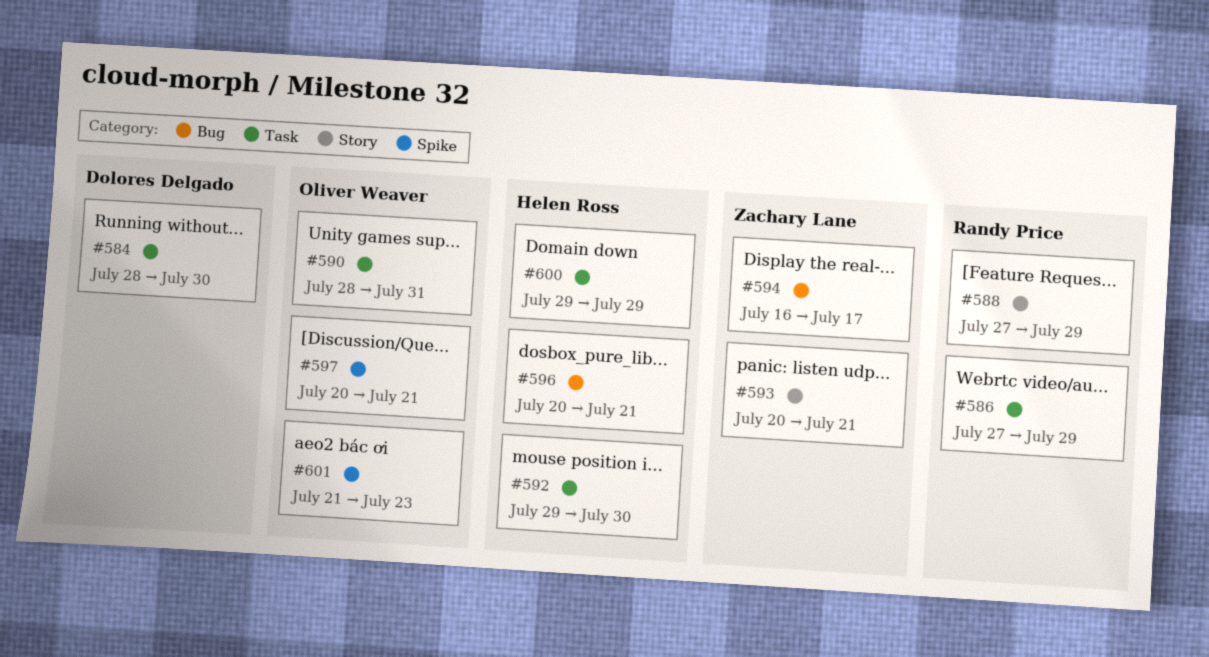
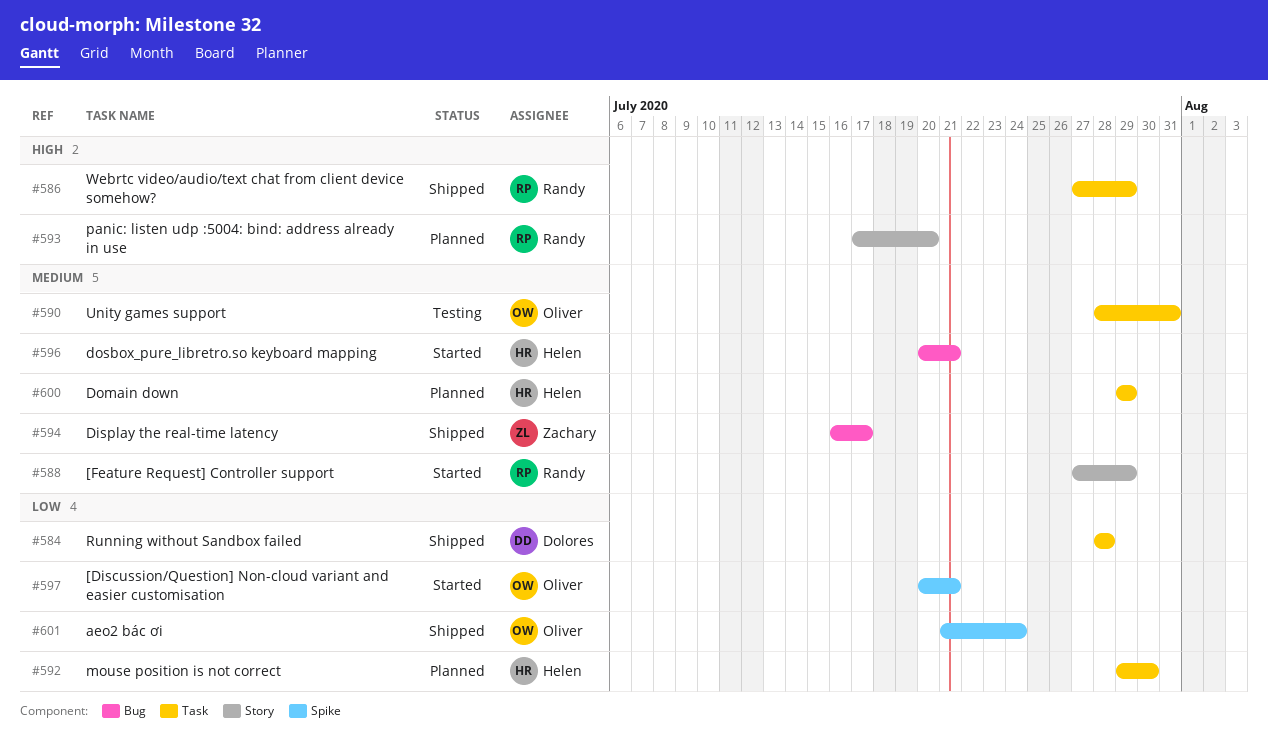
#584, due: Jul 30 -> Jul 28
#593, owner: Zachary Lane -> Randy Price
#593, start: Jul 20 -> Jul 17
#593, due: Jul 21 -> Jul 20
#601, due: Jul 23 -> Jul 24

